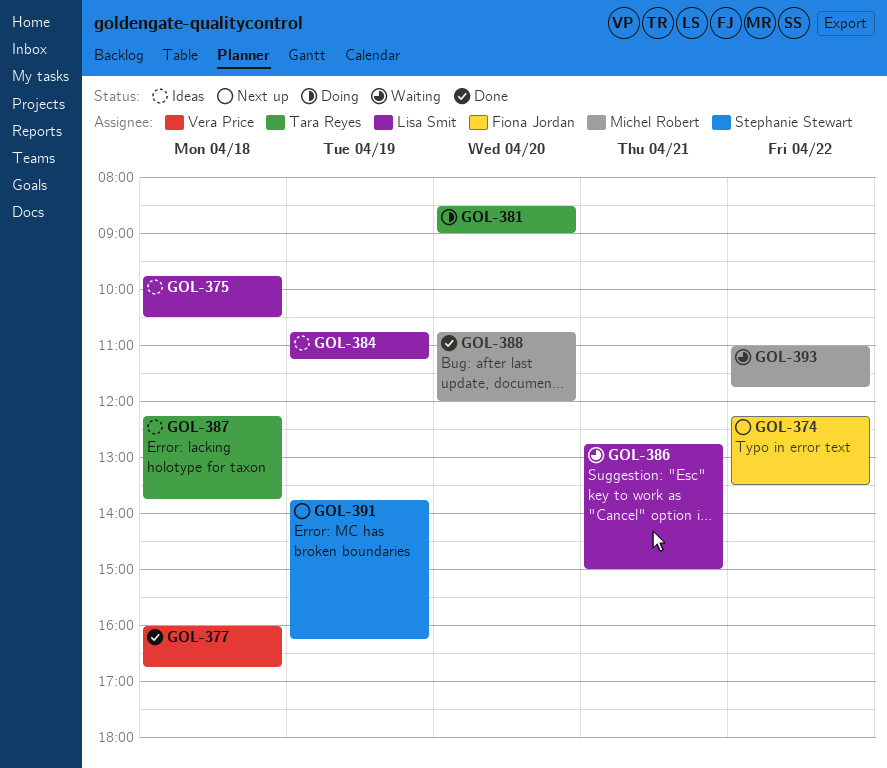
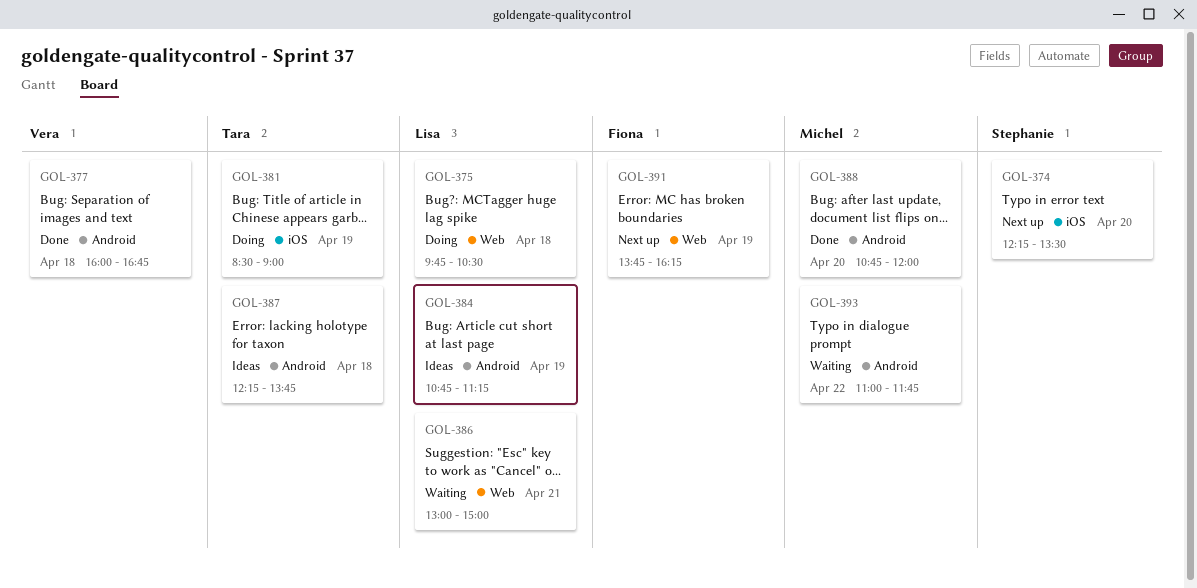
GOL-374, owner: Fiona Jordan -> Stephanie Stewart
GOL-374, day: Apr 22 -> Apr 20
GOL-375, status: Ideas -> Doing
GOL-381, day: Apr 20 -> Apr 19
GOL-386, begins: 12:45 -> 13:00
GOL-391, owner: Stephanie Stewart -> Fiona Jordan

